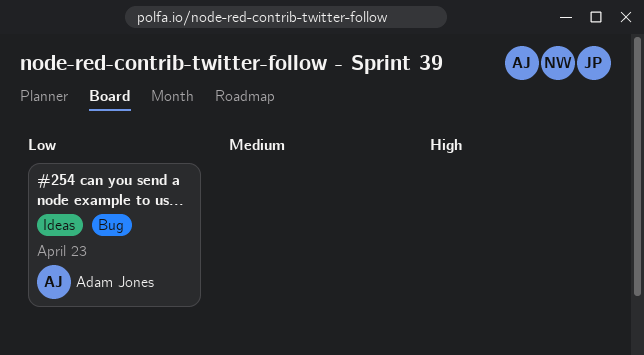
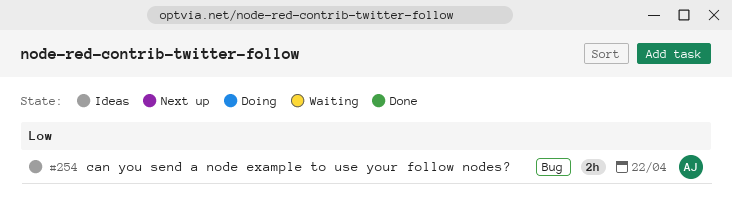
#254, due: Apr 23 -> Apr 22

